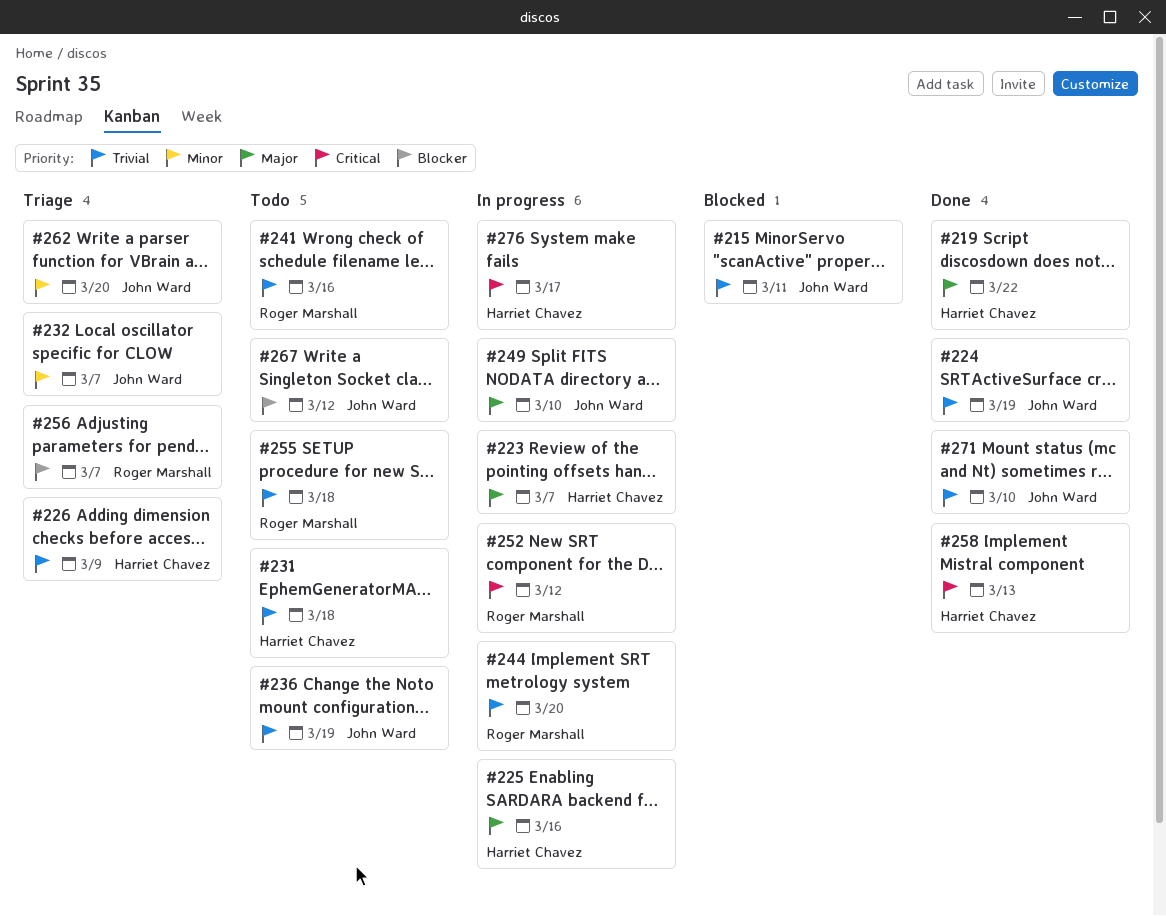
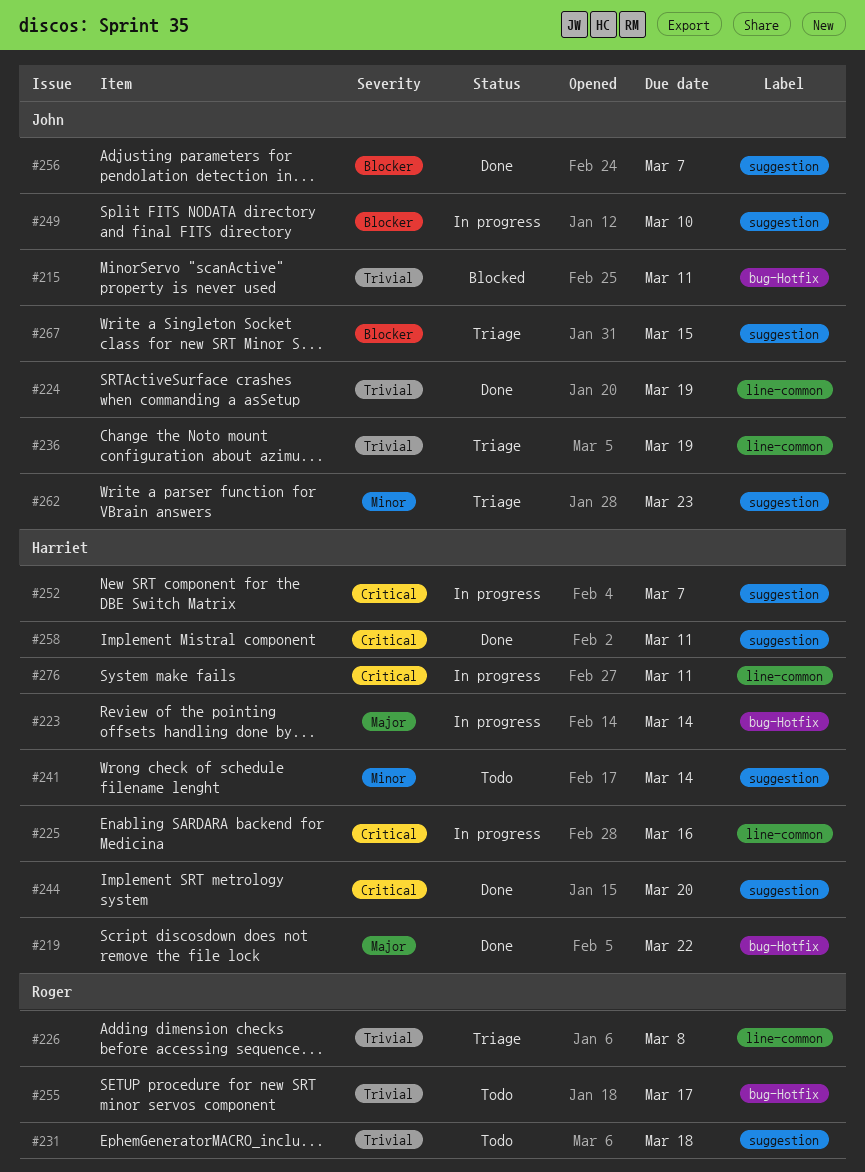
#223, due: Mar 7 -> Mar 14
#225, priority: Major -> Critical
#226, owner: Harriet Chavez -> Roger Marshall
#226, due: Mar 9 -> Mar 8
#231, owner: Harriet Chavez -> Roger Marshall
#232: present -> none
#236, status: Todo -> Triage
#241, owner: Roger Marshall -> Harriet Chavez
#241, priority: Trivial -> Minor
#241, due: Mar 16 -> Mar 14
#244, status: In progress -> Done
#244, owner: Roger Marshall -> Harriet Chavez
#244, priority: Trivial -> Critical
#249, priority: Major -> Blocker
#252, owner: Roger Marshall -> Harriet Chavez
#252, due: Mar 12 -> Mar 7
#255, due: Mar 18 -> Mar 17
#256, status: Triage -> Done
#256, owner: Roger Marshall -> John Ward
#258, due: Mar 13 -> Mar 11
#262, due: Mar 20 -> Mar 23
#267, status: Todo -> Triage
#267, due: Mar 12 -> Mar 15
#271: present -> none
#276, due: Mar 17 -> Mar 11

